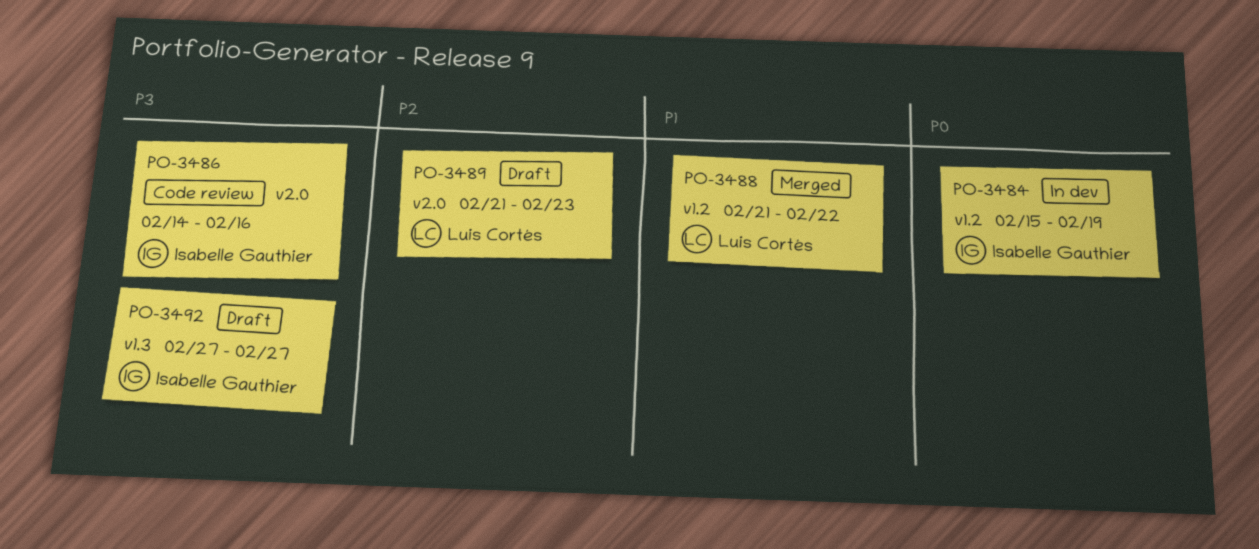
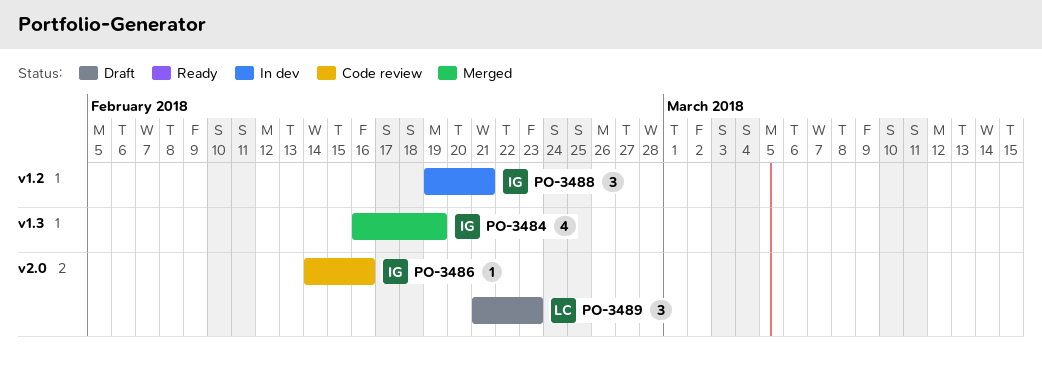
PO-3484, status: In dev -> Merged
PO-3484, label: v1.2 -> v1.3
PO-3484, start: Feb 15 -> Feb 16
PO-3488, status: Merged -> In dev
PO-3488, owner: Luis Cortés -> Isabelle Gauthier
PO-3488, start: Feb 21 -> Feb 19
PO-3488, due: Feb 22 -> Feb 21
PO-3492: present -> none

